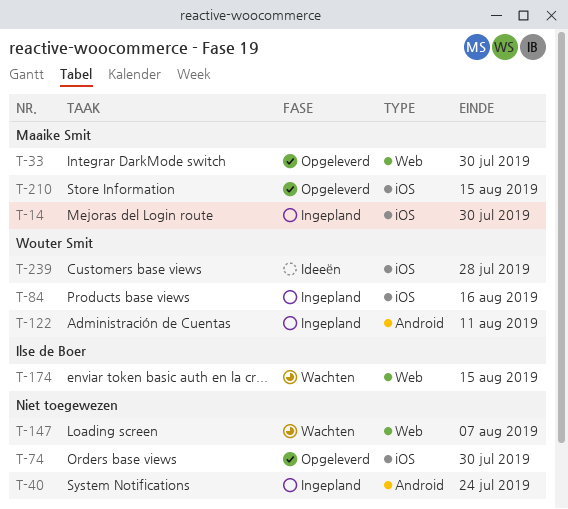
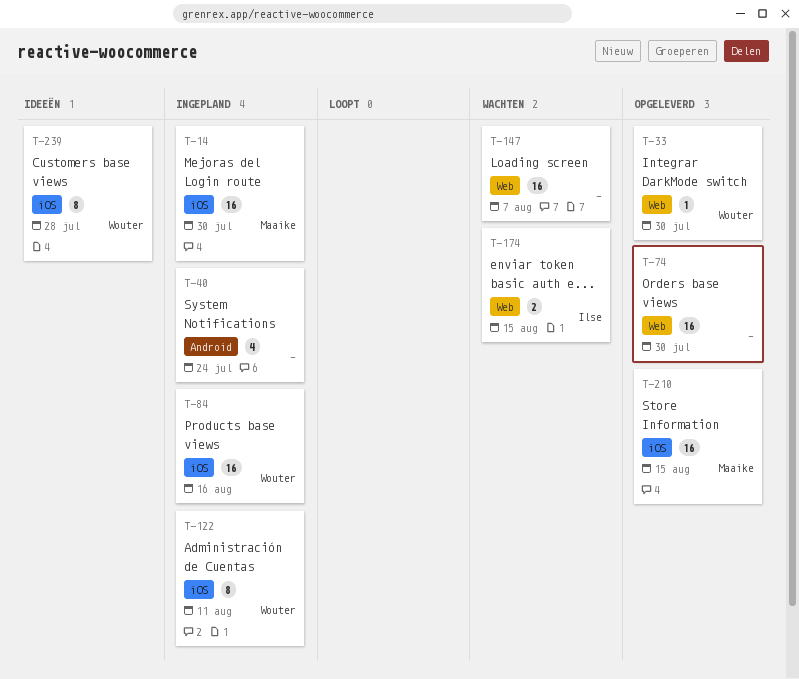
T-33, owner: Maaike Smit -> Wouter Smit
T-74, label: iOS -> Web
T-122, label: Android -> iOS

